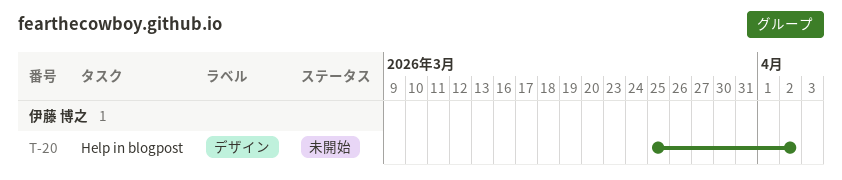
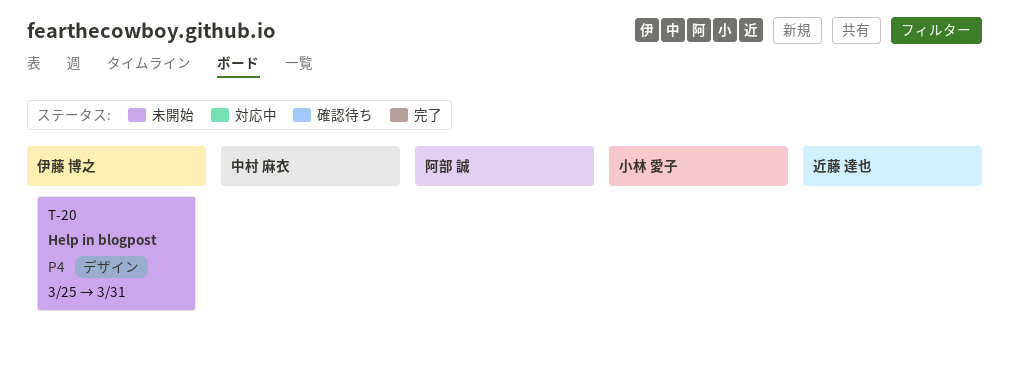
T-20, due: Apr 2 -> Mar 31

